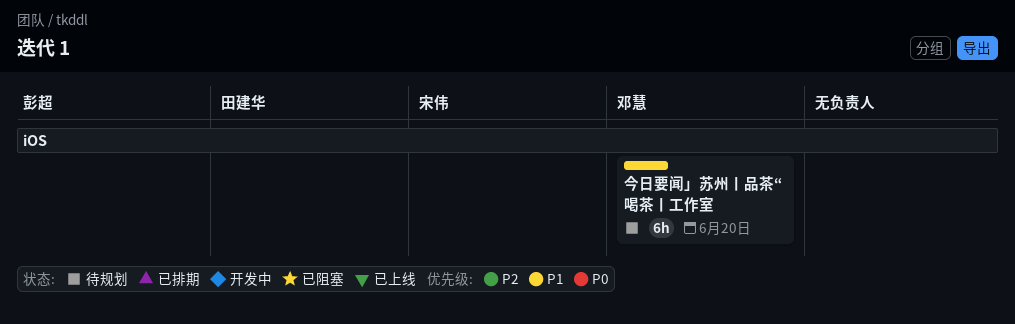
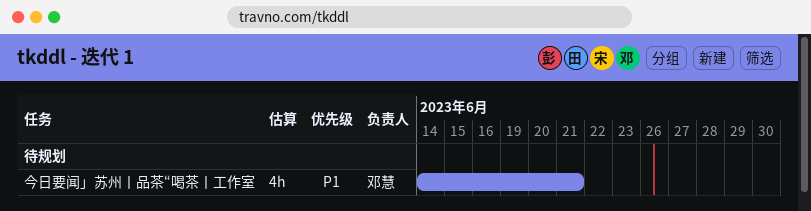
今日要闻」苏州丨品茶“喝茶丨工作室, estimate: 6h -> 4h
今日要闻」苏州丨品茶“喝茶丨工作室, due: Jun 20 -> Jun 21

